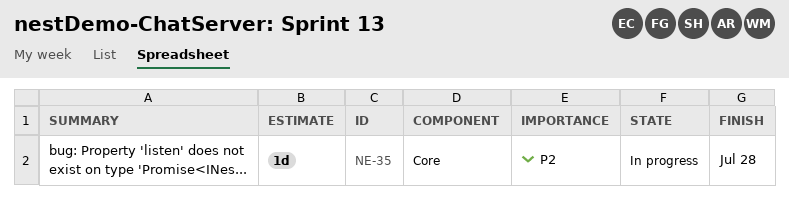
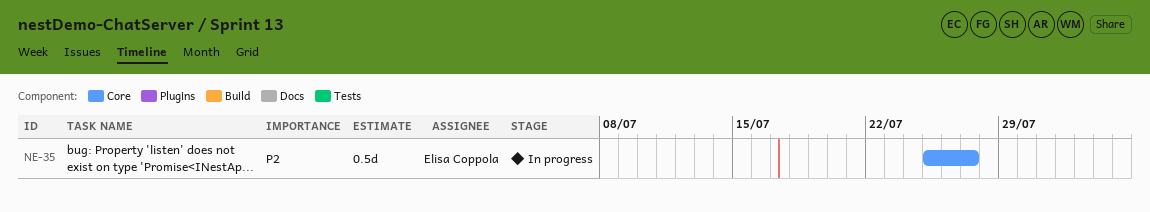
NE-35, estimate: 1d -> 0.5d
NE-35, due: Jul 28 -> Jul 27

